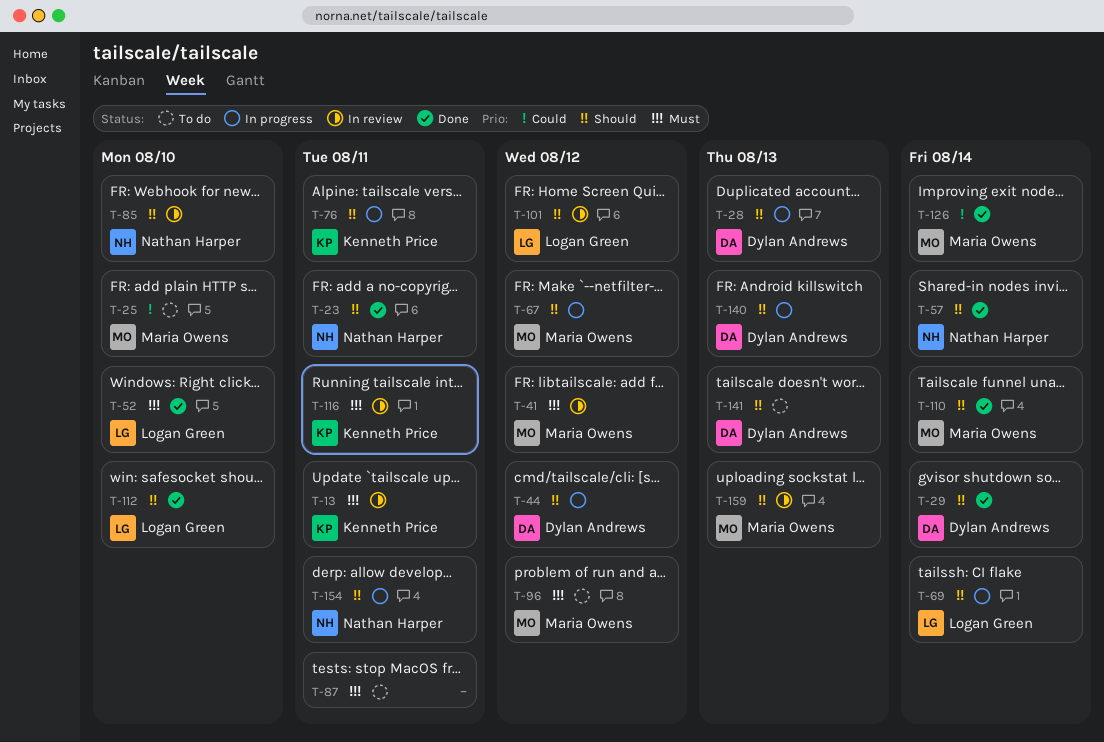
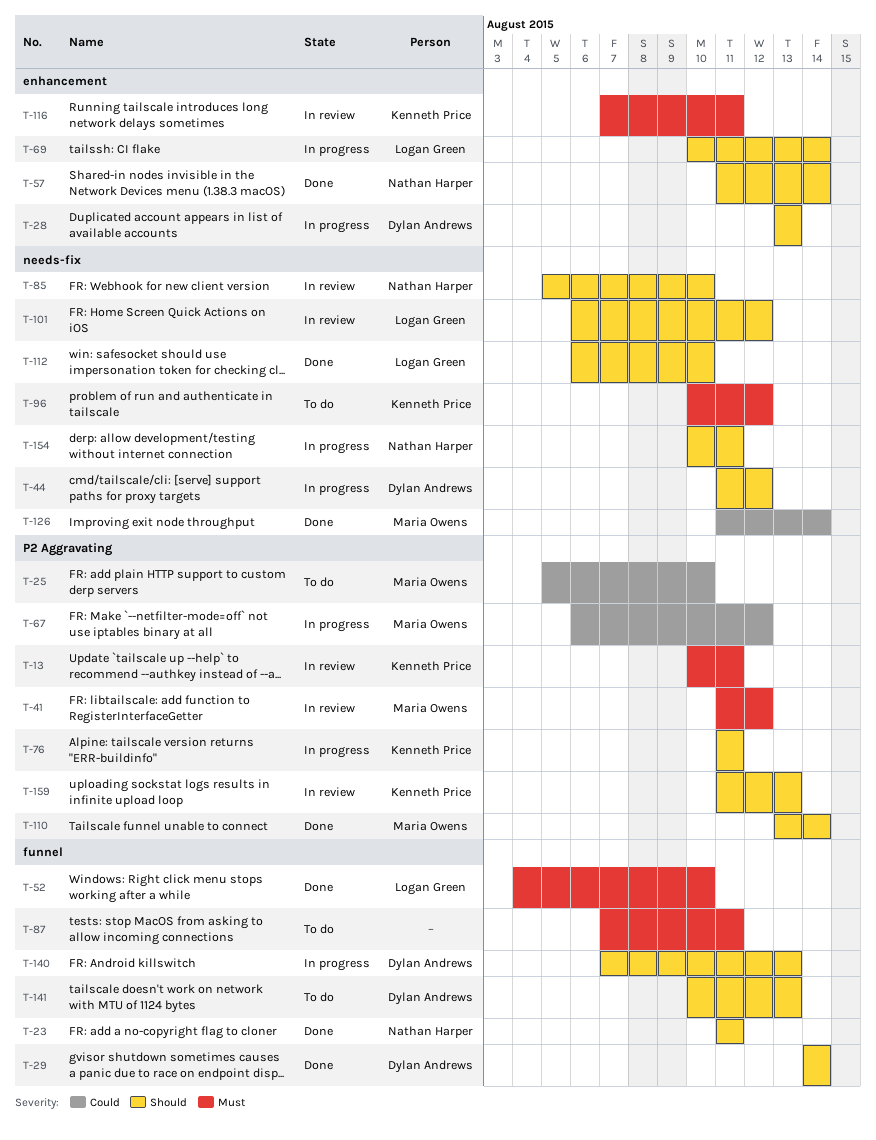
T-67, priority: Should -> Could
T-96, owner: Maria Owens -> Kenneth Price
T-159, owner: Maria Owens -> Kenneth Price

